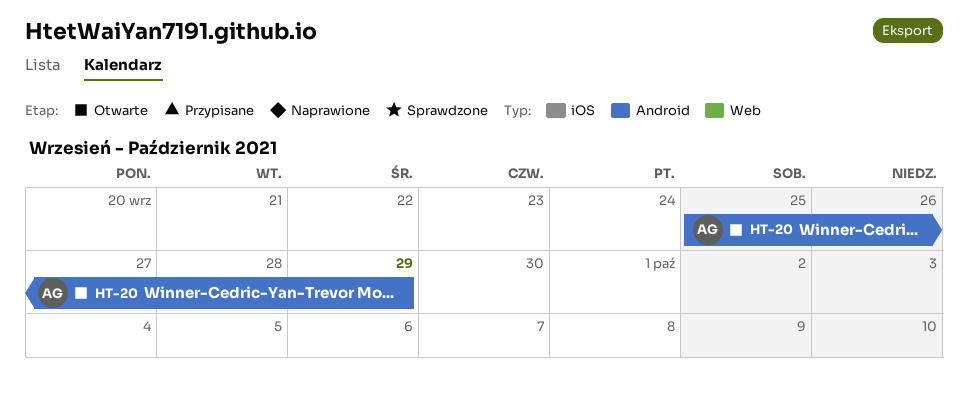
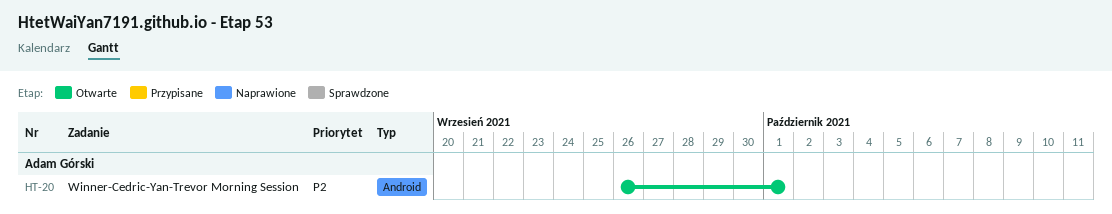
HT-20, start: Sep 25 -> Sep 26
HT-20, due: Sep 29 -> Oct 1

